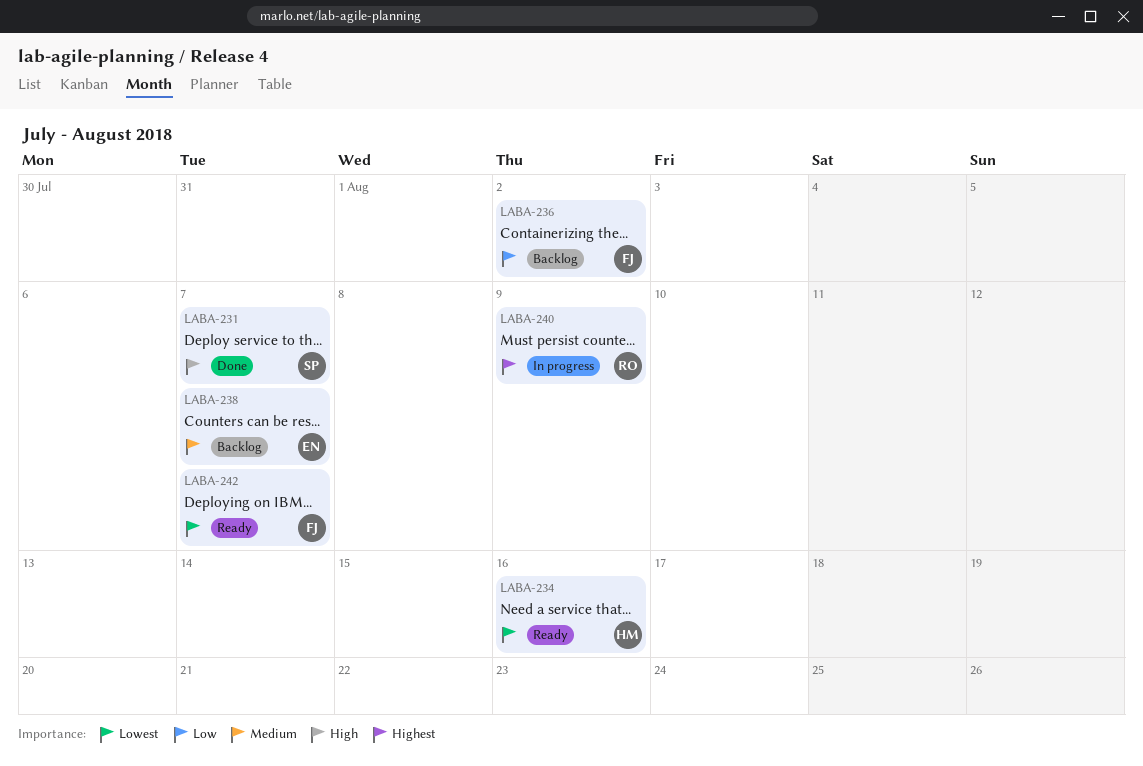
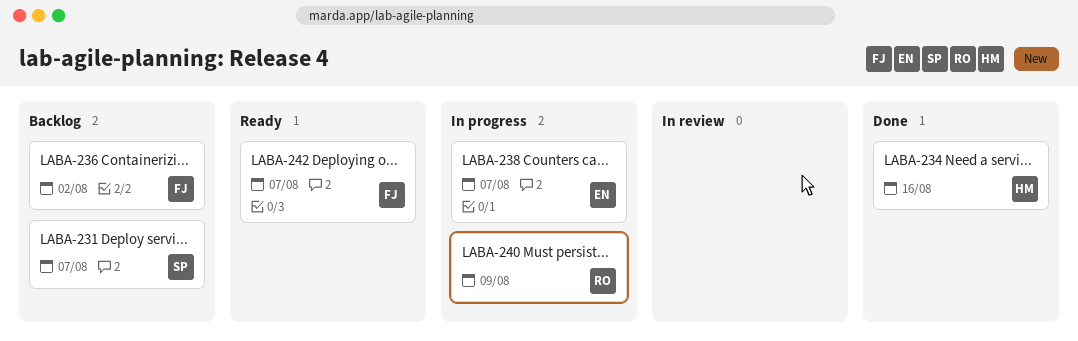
LABA-231, status: Done -> Backlog
LABA-234, status: Ready -> Done
LABA-238, status: Backlog -> In progress

